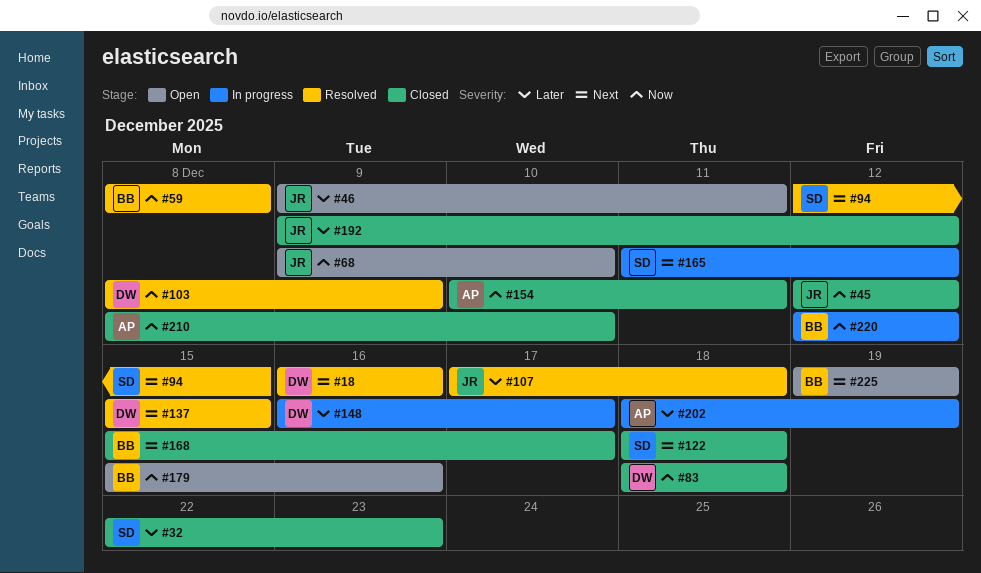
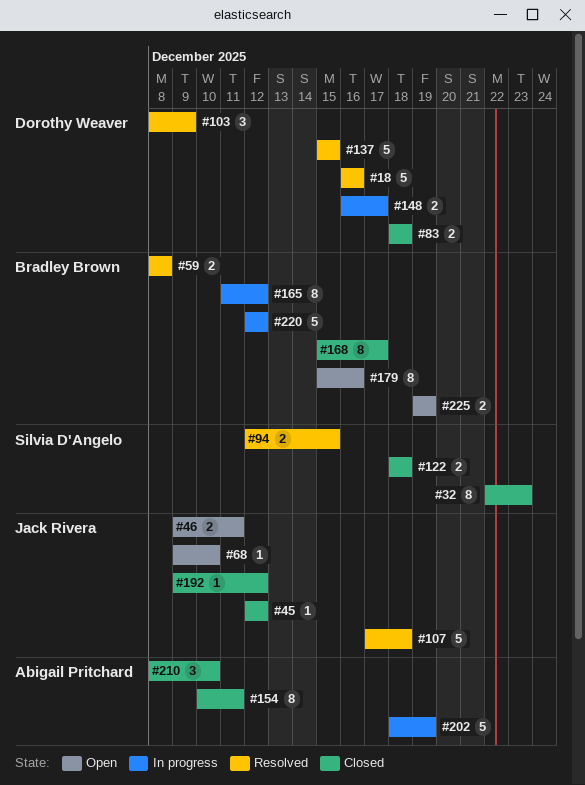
#165, owner: Silvia D'Angelo -> Bradley Brown

